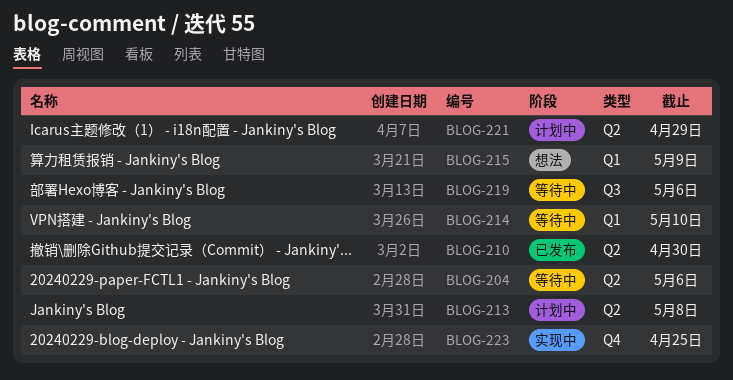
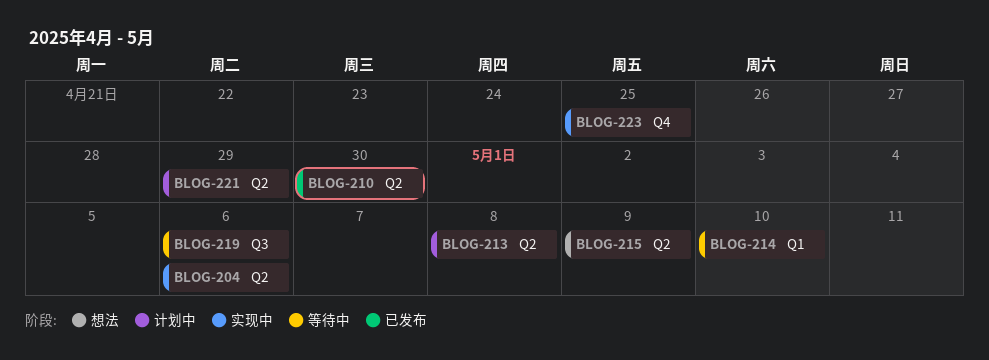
BLOG-204, status: 等待中 -> 实现中
BLOG-215, label: Q1 -> Q2

